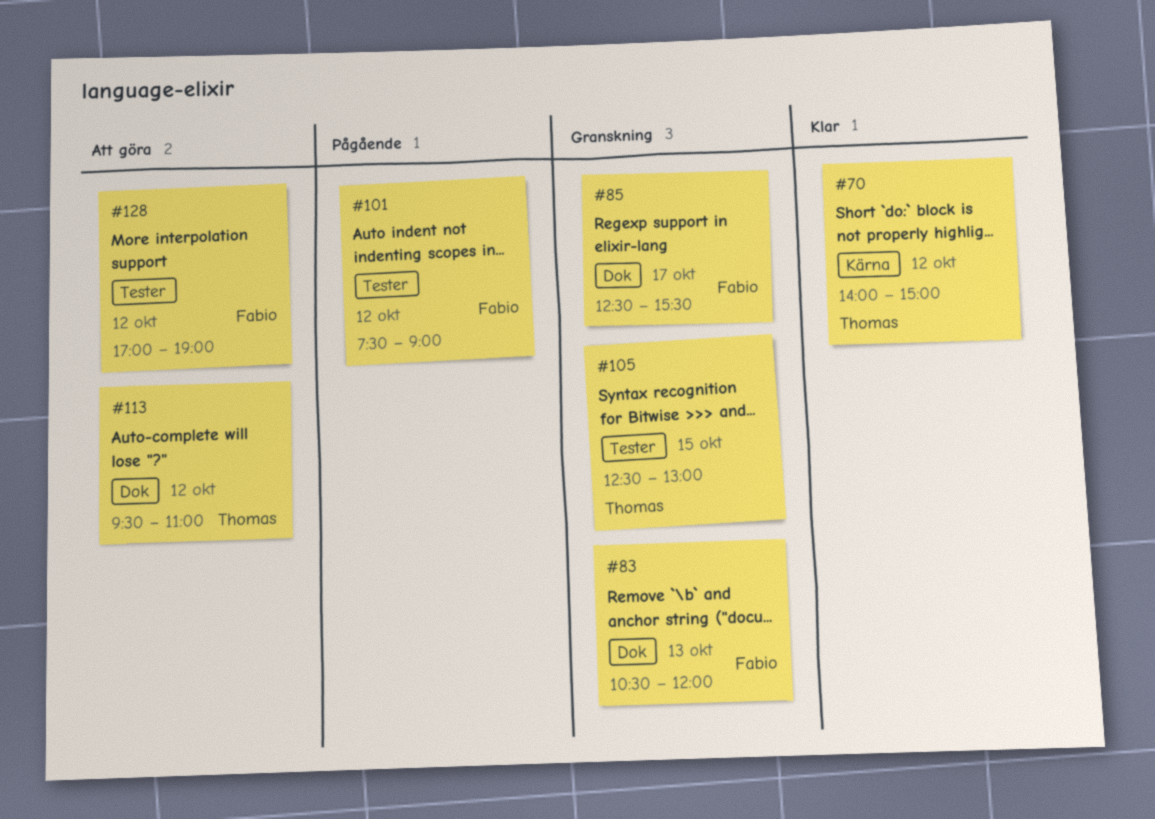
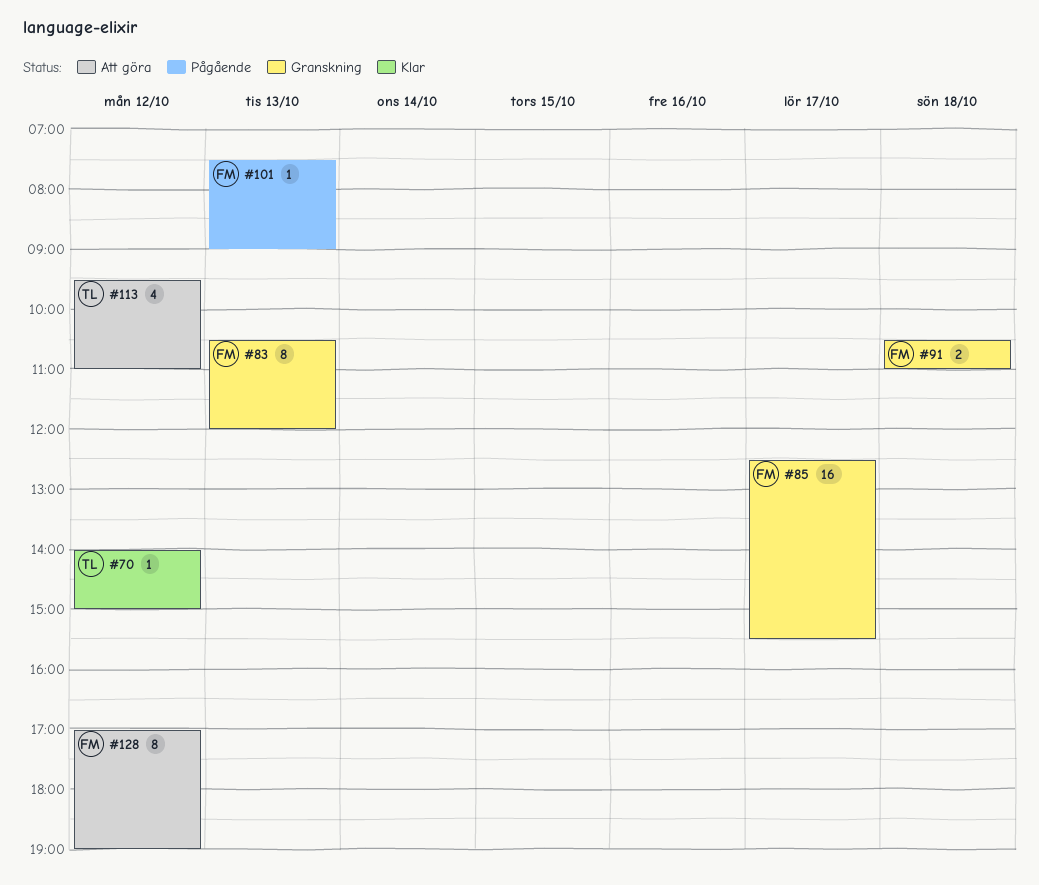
#91: none -> present
#101, day: Oct 12 -> Oct 13
#105: present -> none

